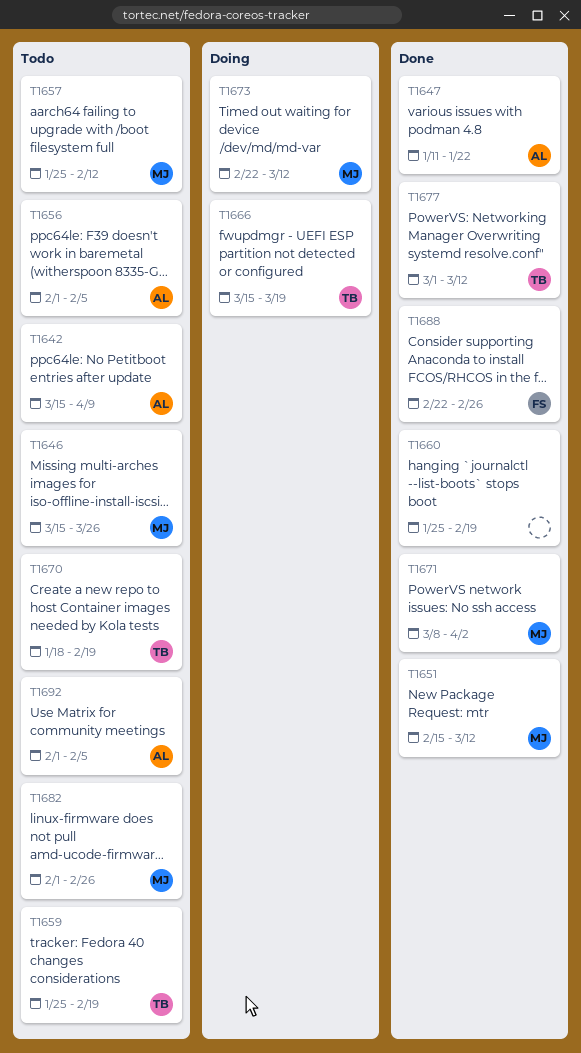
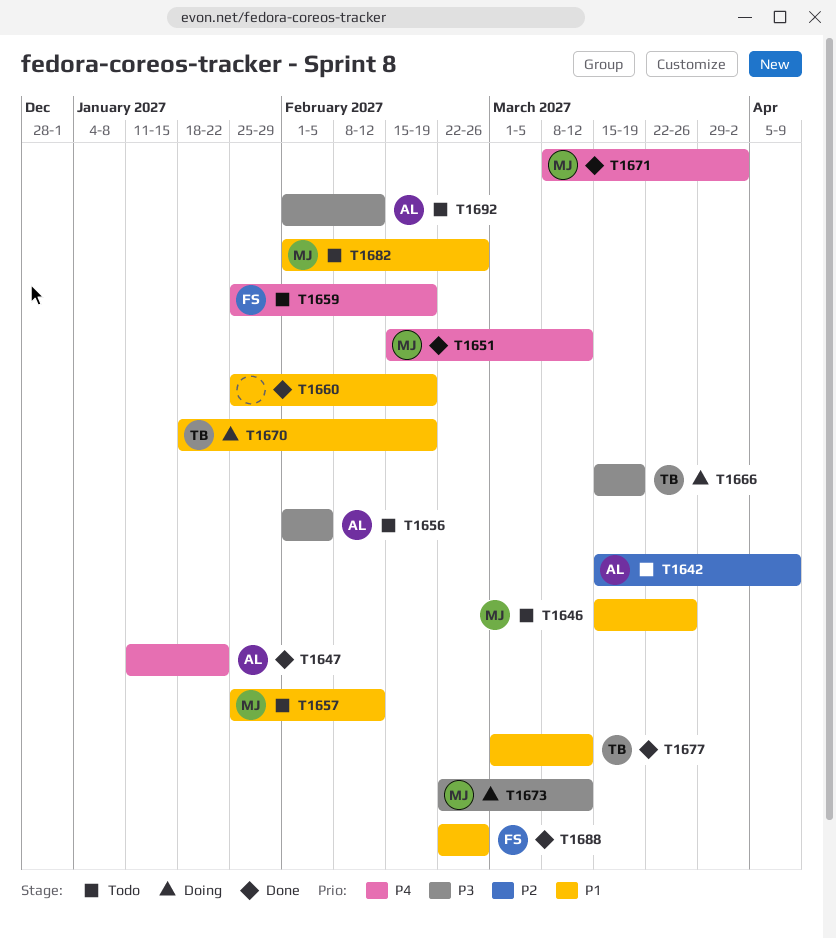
T1659, owner: TB -> FS
T1670, status: Todo -> Doing
T1692, due: Feb 5 -> Feb 12

